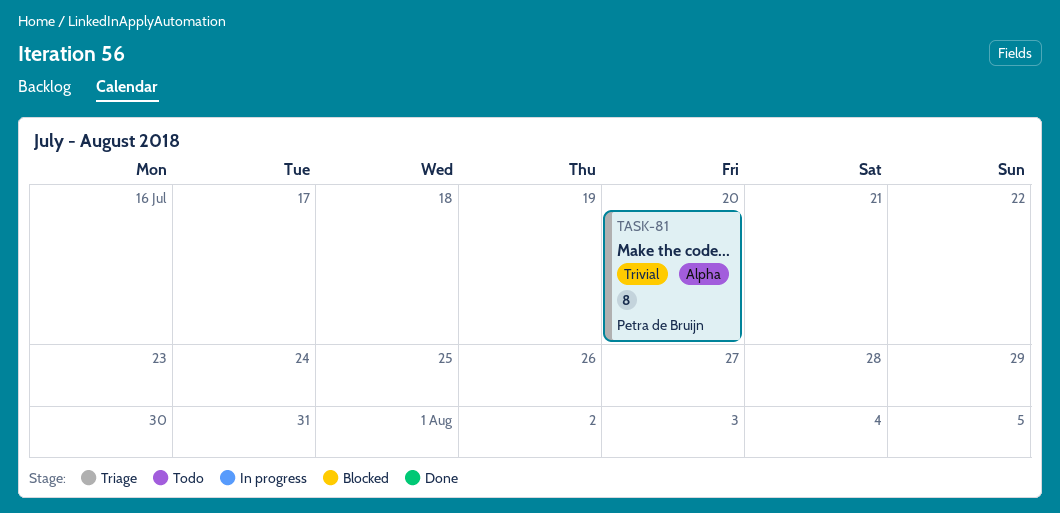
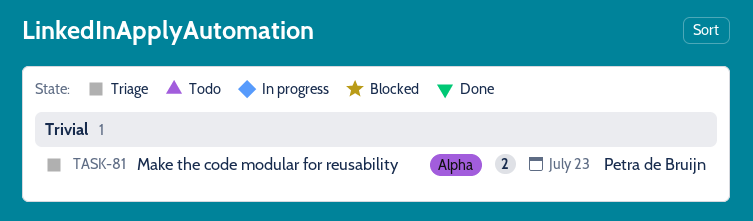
TASK-81, estimate: 8 -> 2
TASK-81, due: Jul 20 -> Jul 23

